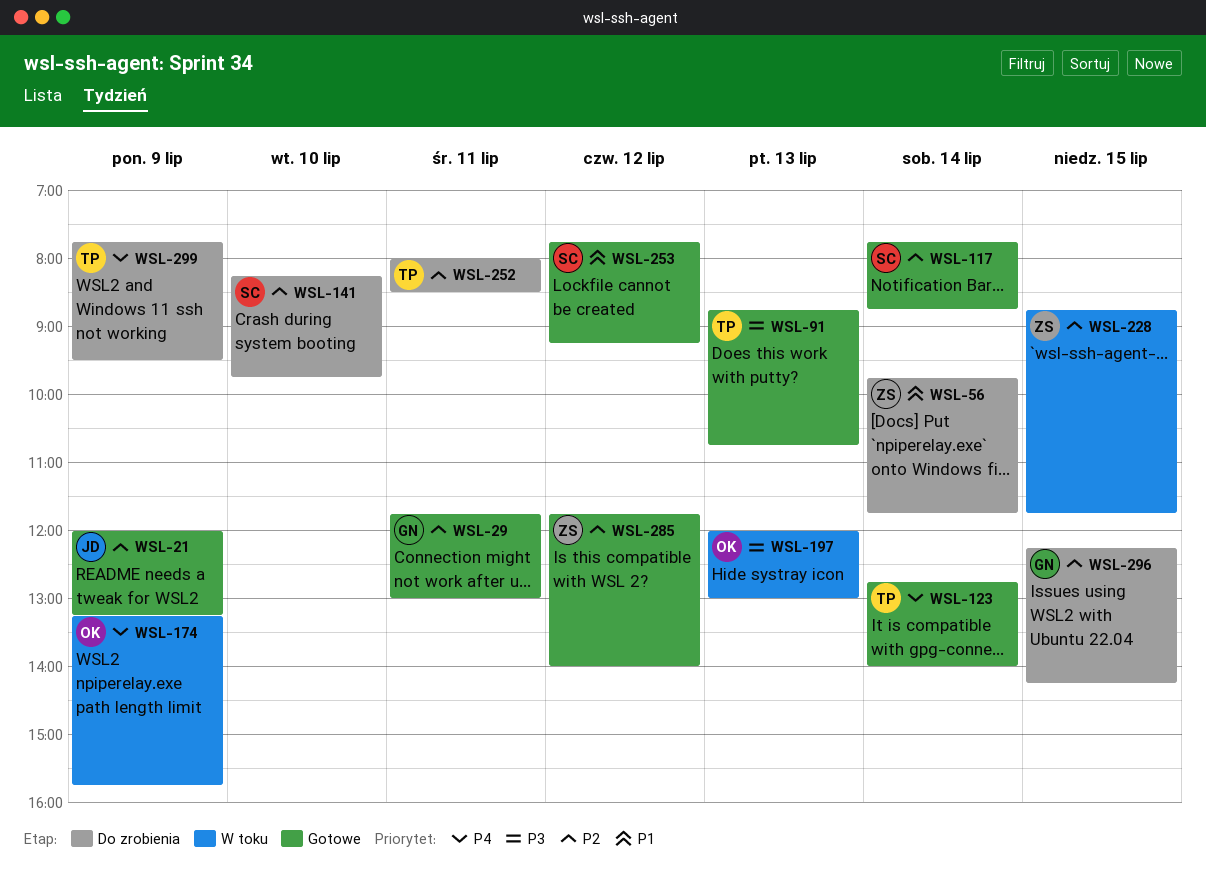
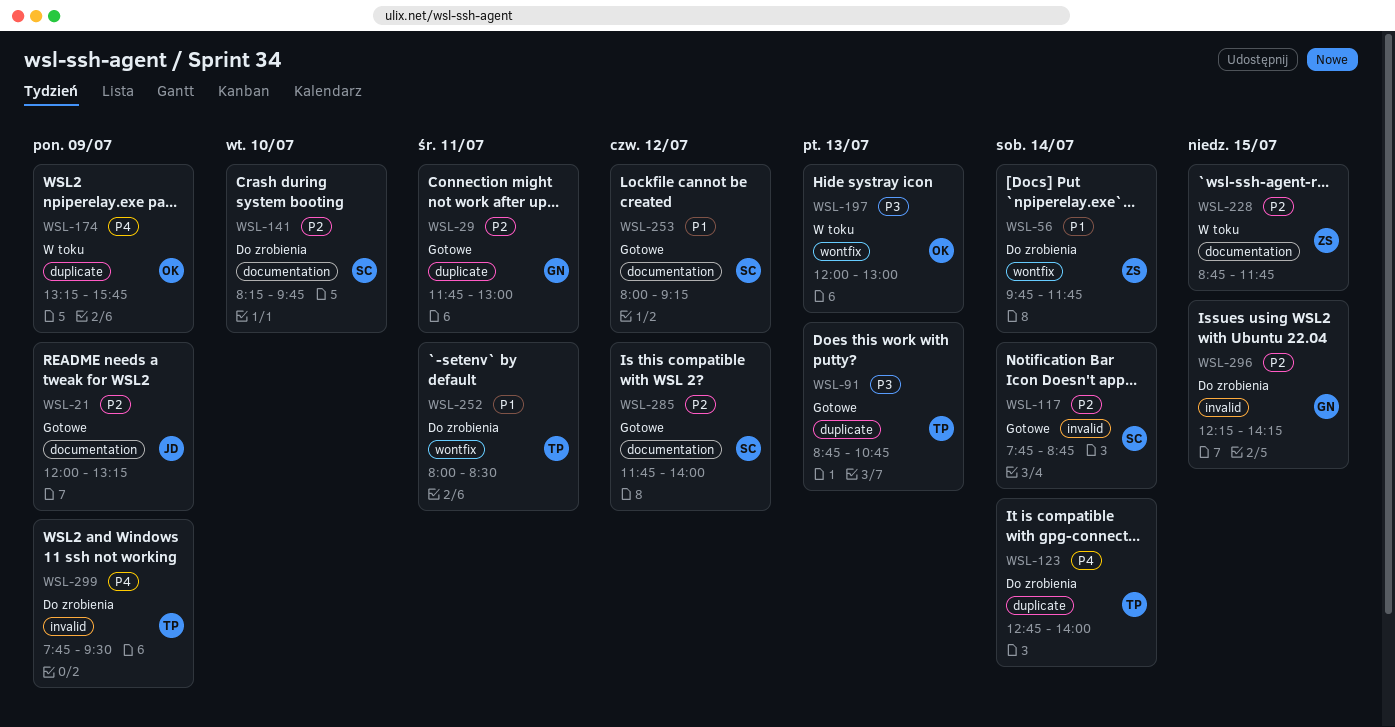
WSL-123, status: Gotowe -> Do zrobienia
WSL-252, priority: P2 -> P1
WSL-253, begins: 07:45 -> 08:00
WSL-285, owner: ZS -> SC

